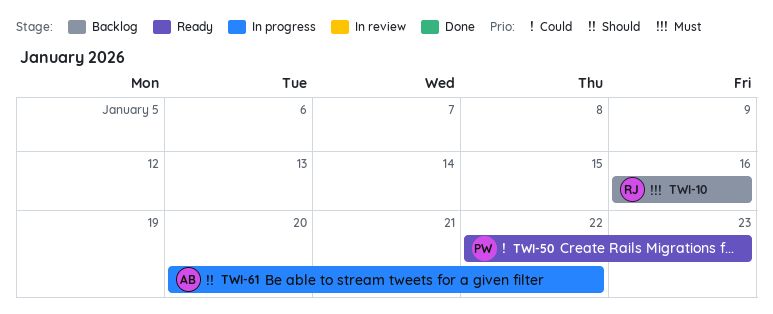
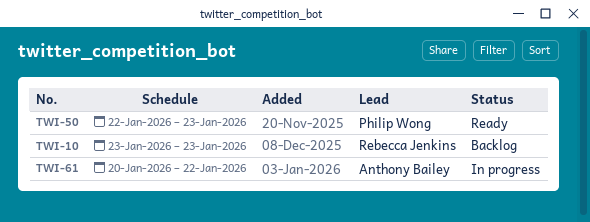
TWI-10, start: Jan 16 -> Jan 23
TWI-10, due: Jan 16 -> Jan 23

